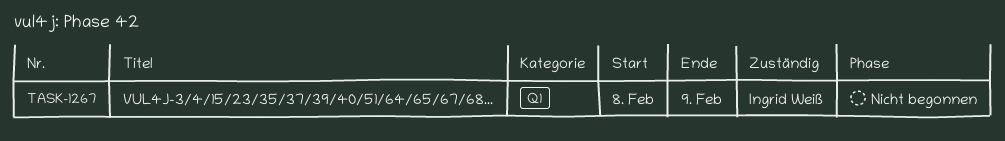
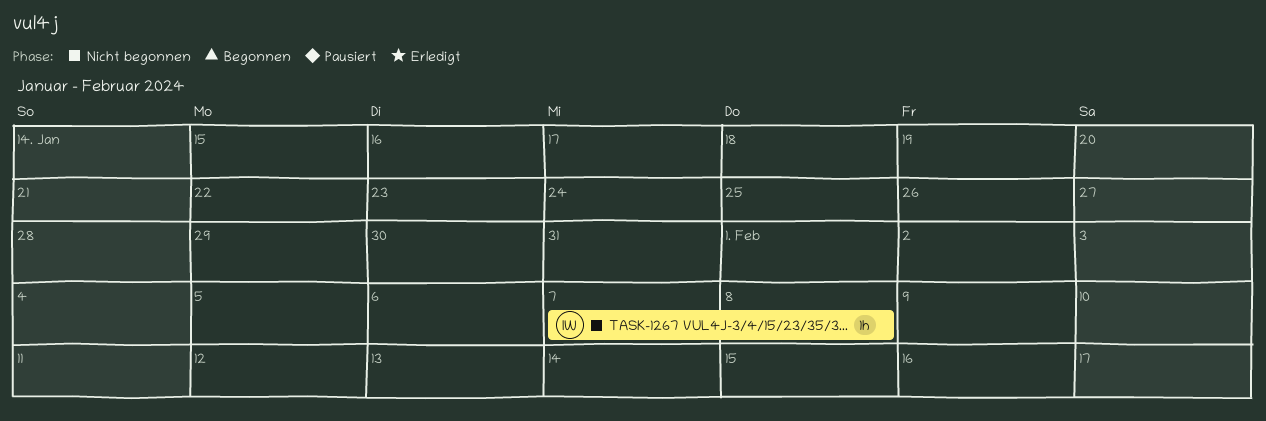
TASK-1267, start: Feb 8 -> Feb 7
TASK-1267, due: Feb 9 -> Feb 8

